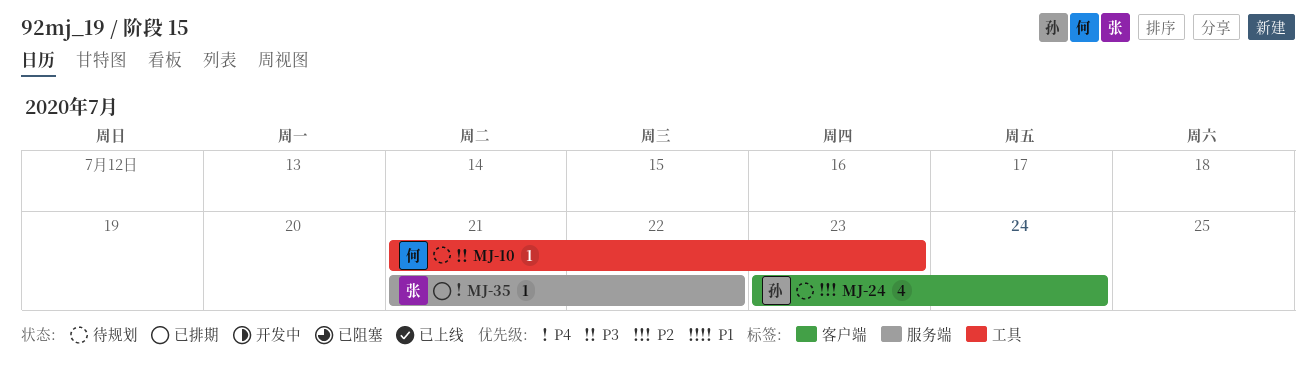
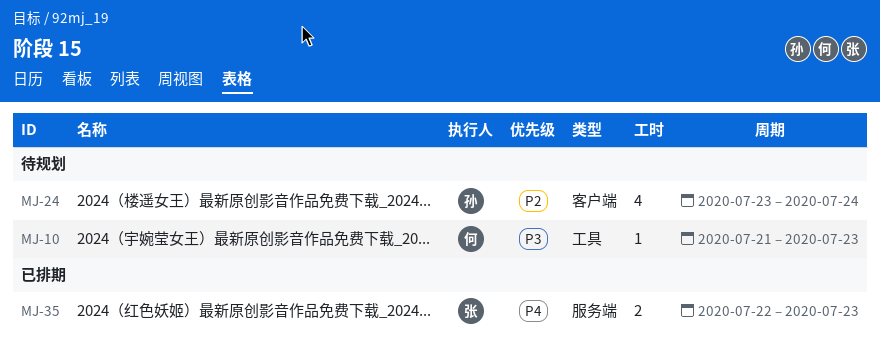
MJ-35, estimate: 1 -> 2
MJ-35, start: Jul 21 -> Jul 22
MJ-35, due: Jul 22 -> Jul 23

